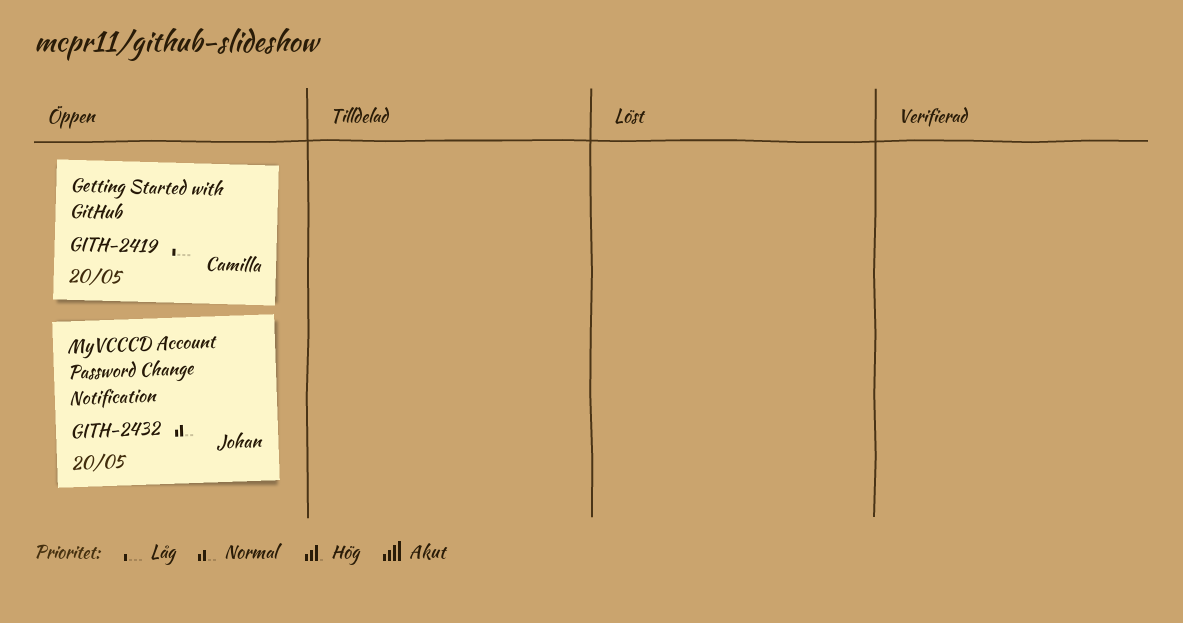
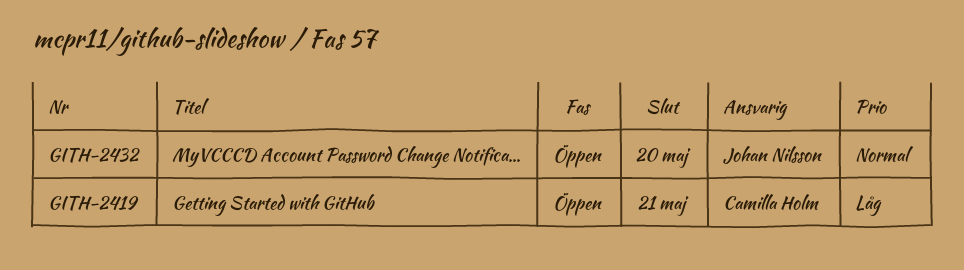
GITH-2419, due: May 20 -> May 21

